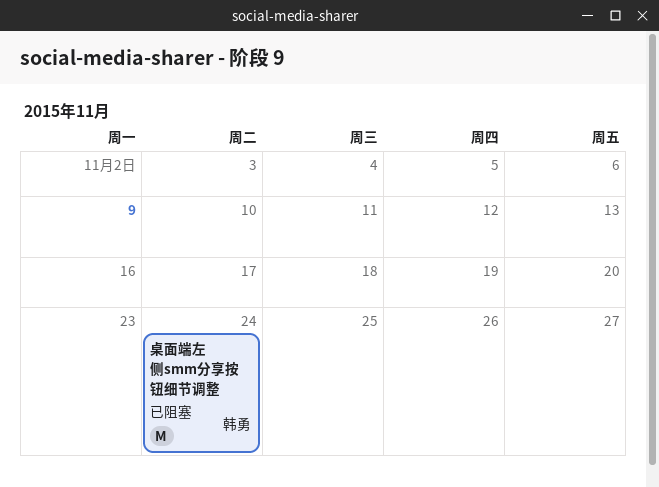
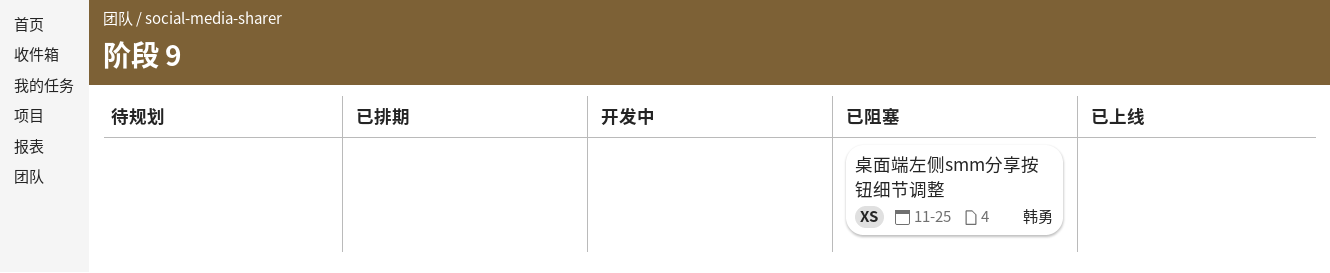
桌面端左侧smm分享按钮细节调整, estimate: M -> XS
桌面端左侧smm分享按钮细节调整, due: Nov 24 -> Nov 25

